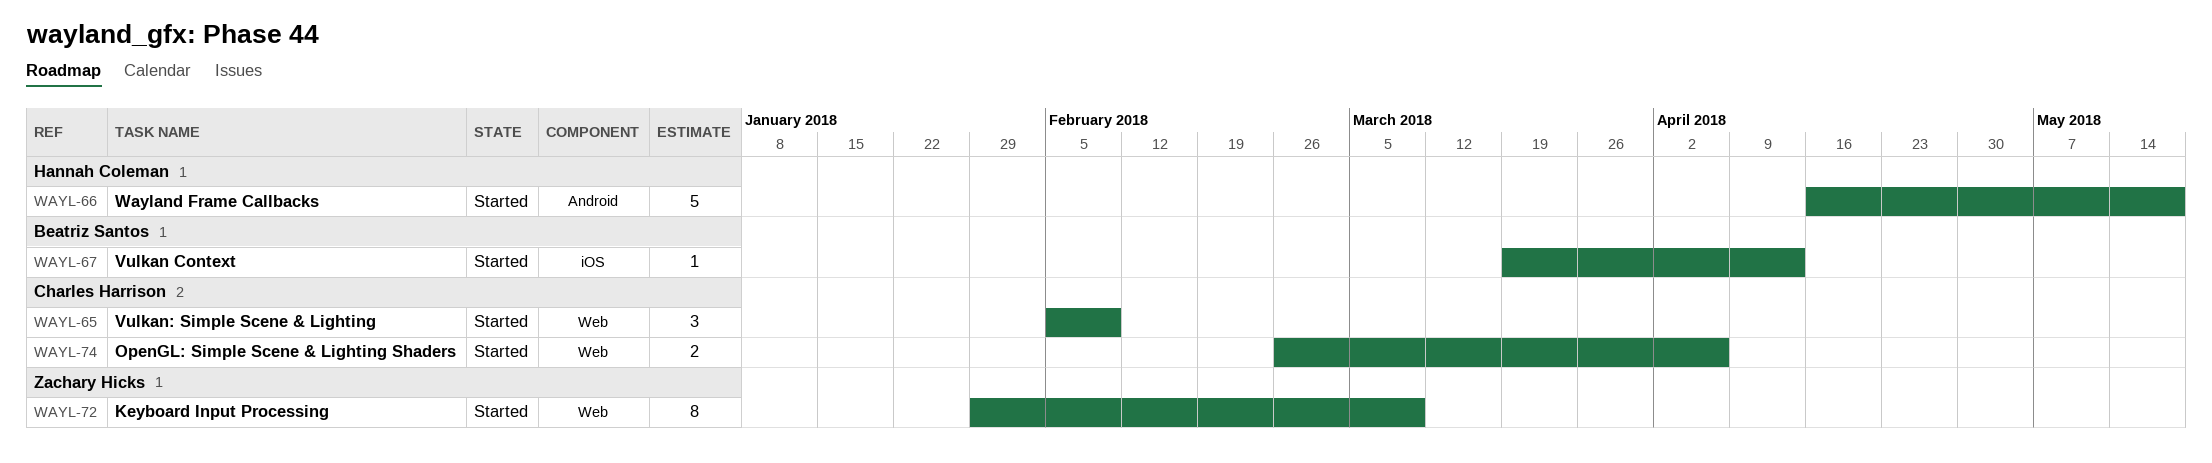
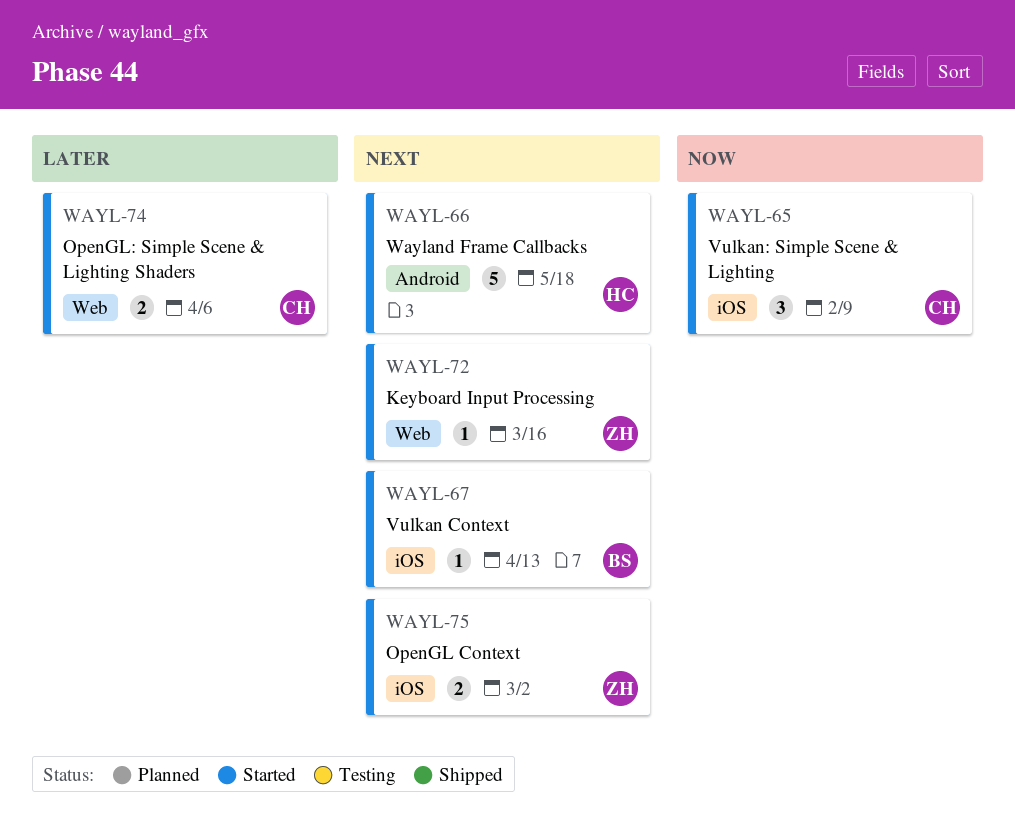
WAYL-65, label: Web -> iOS
WAYL-72, estimate: 8 -> 1
WAYL-72, due: Mar 9 -> Mar 16
WAYL-75: none -> present

